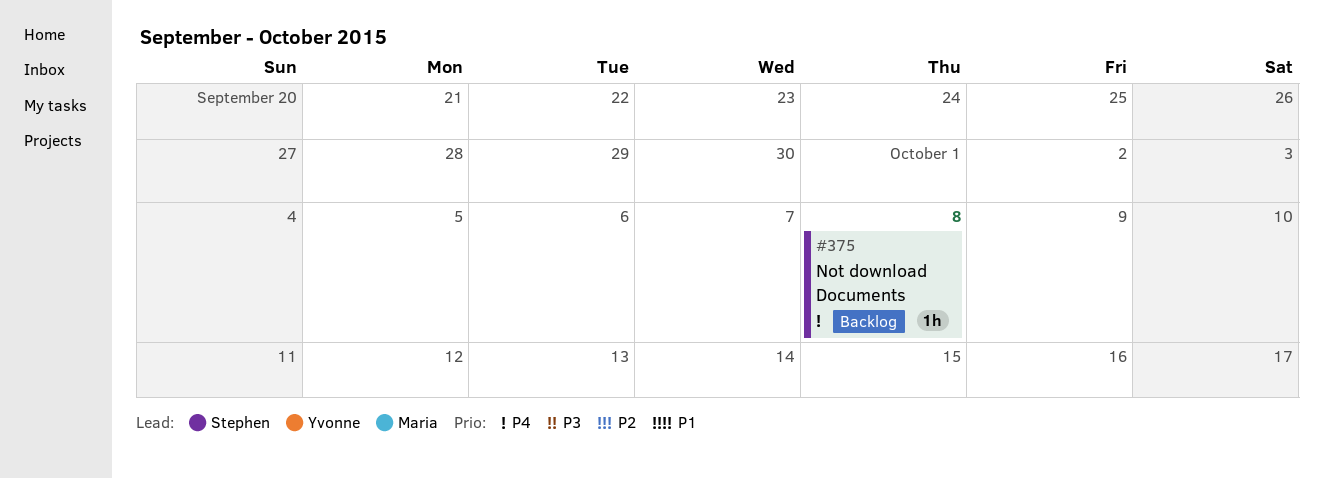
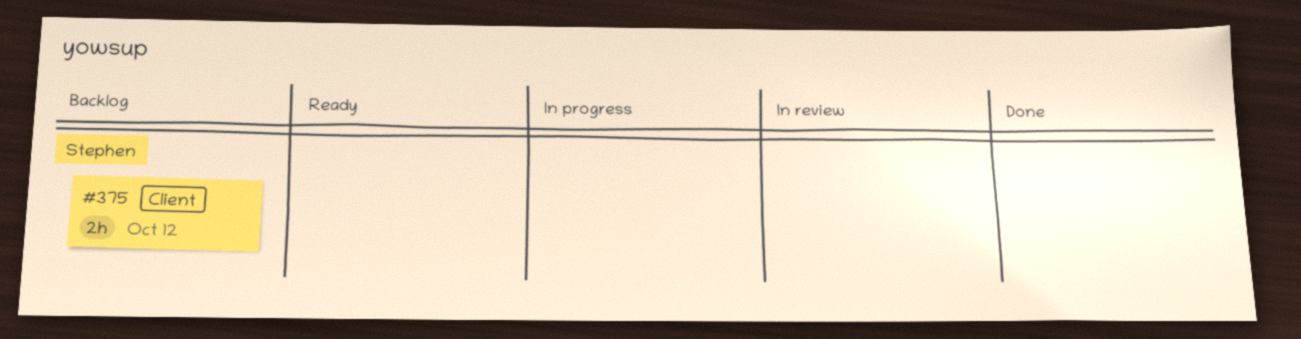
#375, estimate: 1h -> 2h
#375, due: Oct 8 -> Oct 12

